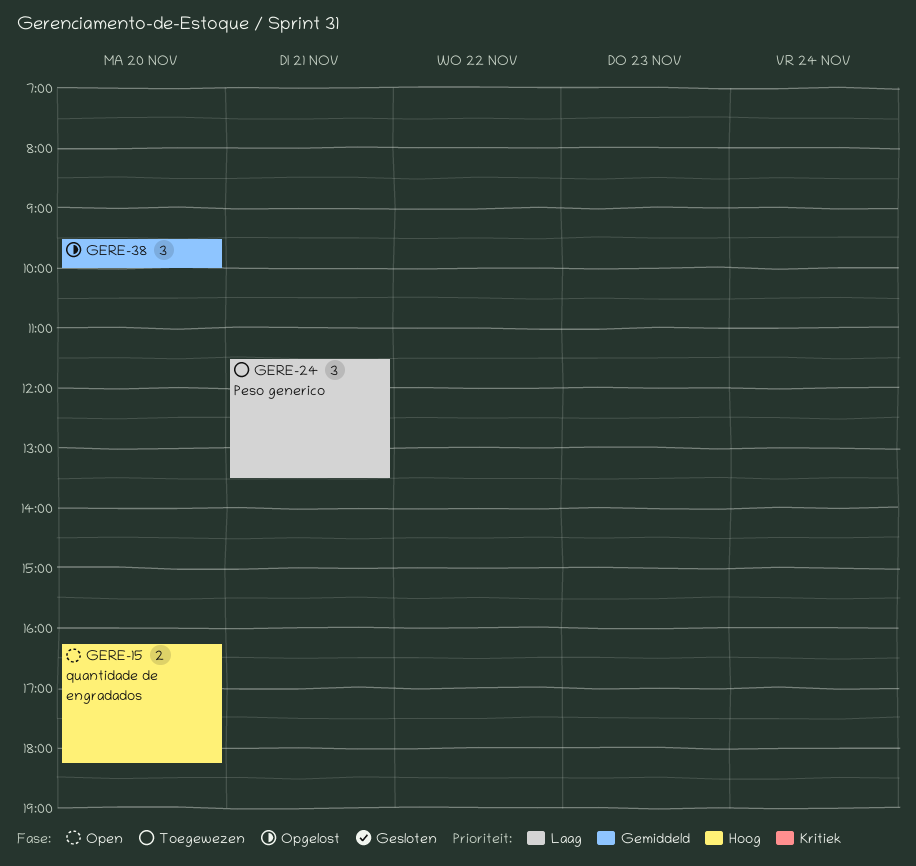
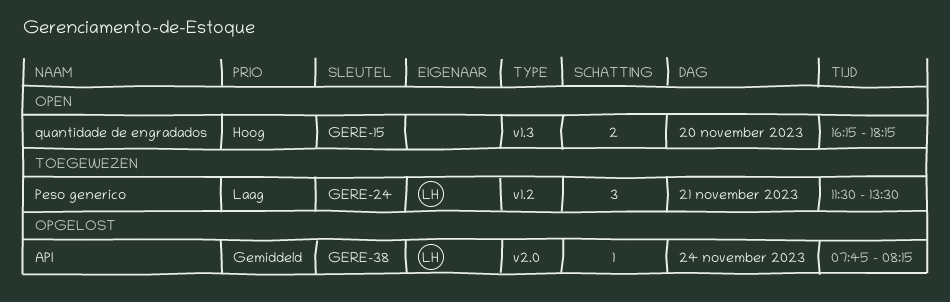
GERE-38, estimate: 3 -> 1
GERE-38, day: Nov 20 -> Nov 24
GERE-38, begins: 09:30 -> 07:45
GERE-38, ends: 10:00 -> 08:15

